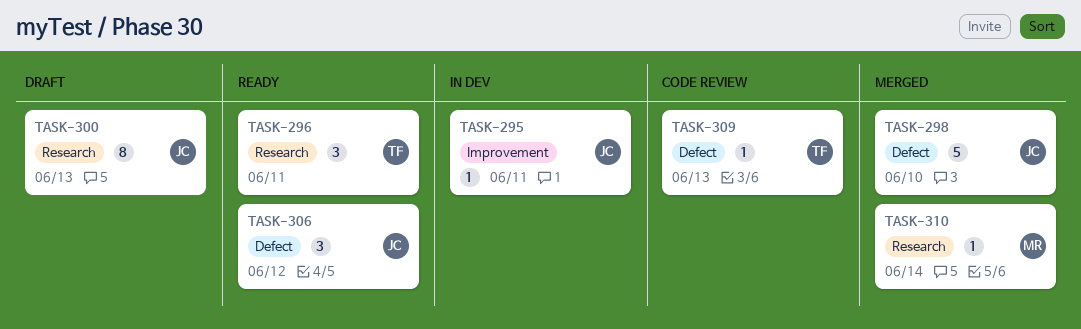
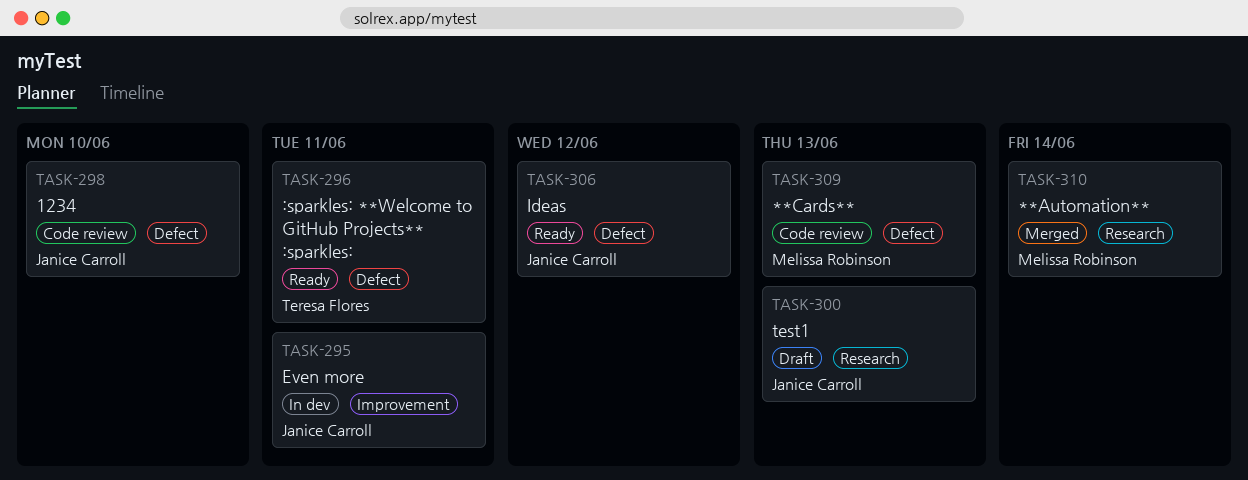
TASK-296, label: Research -> Defect
TASK-298, status: Merged -> Code review
TASK-309, owner: Teresa Flores -> Melissa Robinson

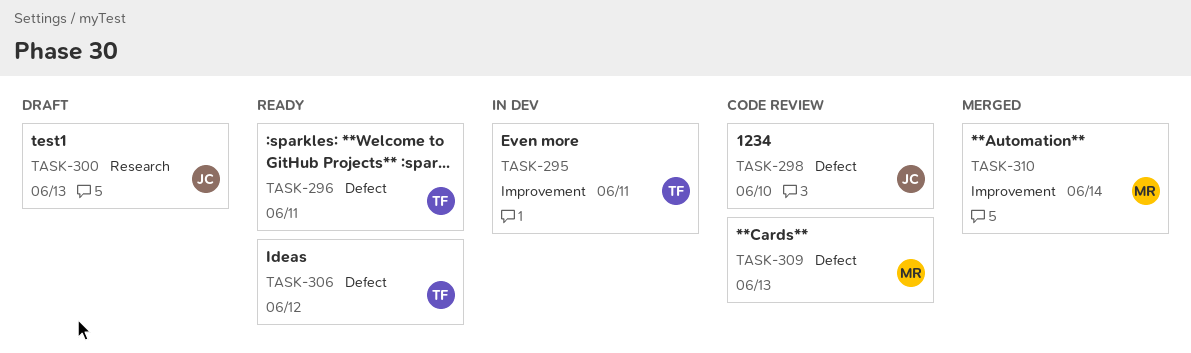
TASK-295, owner: Janice Carroll -> Teresa Flores
TASK-306, owner: Janice Carroll -> Teresa Flores
TASK-310, label: Research -> Improvement

